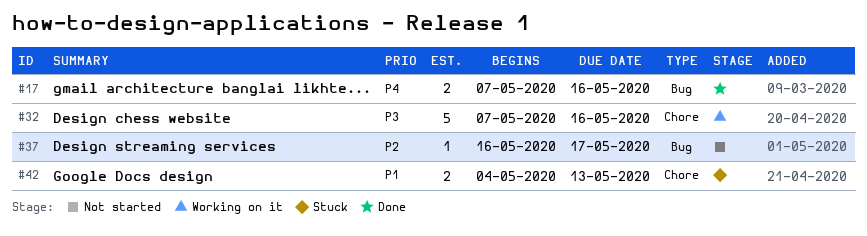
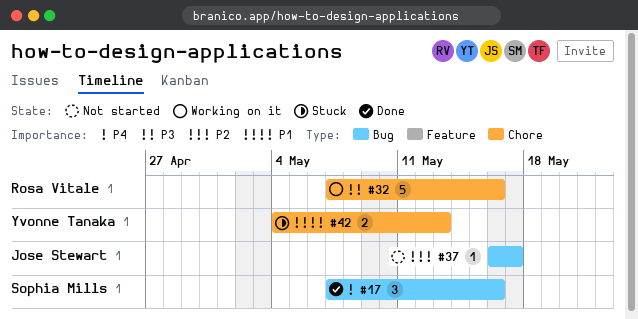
#17, estimate: 2 -> 3

